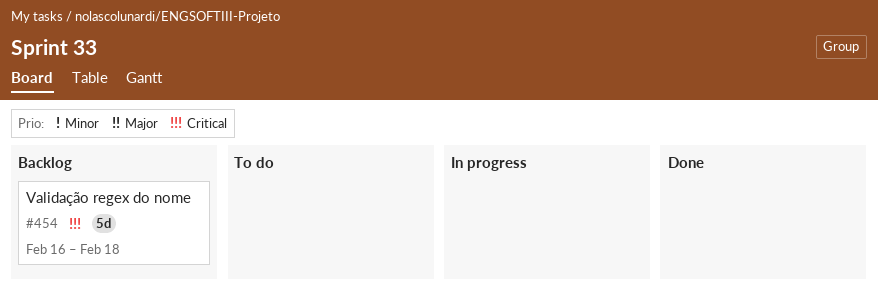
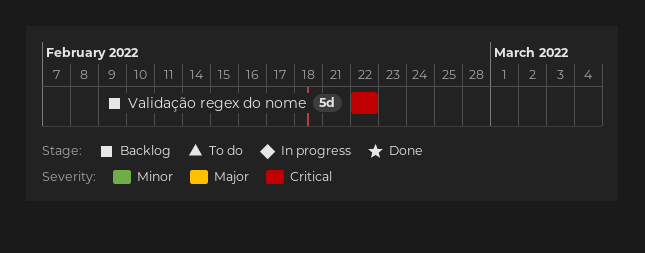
Validação regex do nome, start: Feb 16 -> Feb 22
Validação regex do nome, due: Feb 18 -> Feb 22

